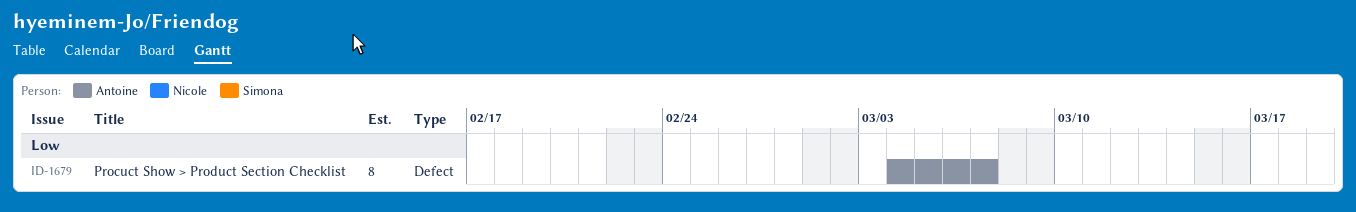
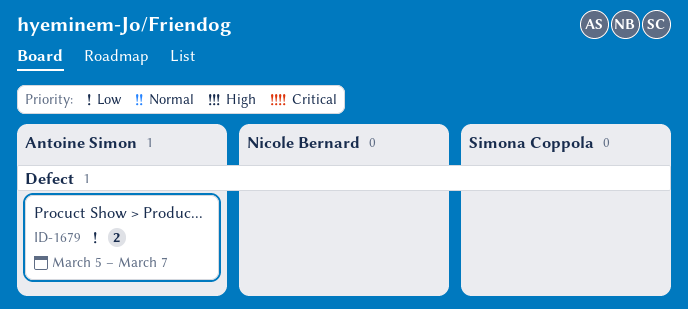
ID-1679, estimate: 8 -> 2
ID-1679, start: Mar 4 -> Mar 5

